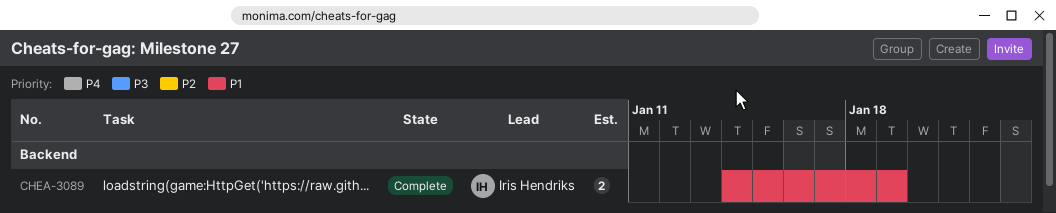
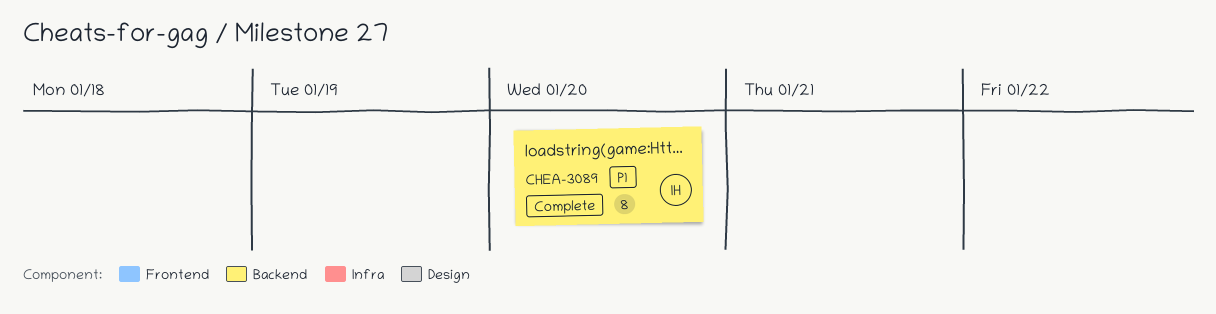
CHEA-3089, estimate: 2 -> 8
CHEA-3089, due: Jan 19 -> Jan 20

